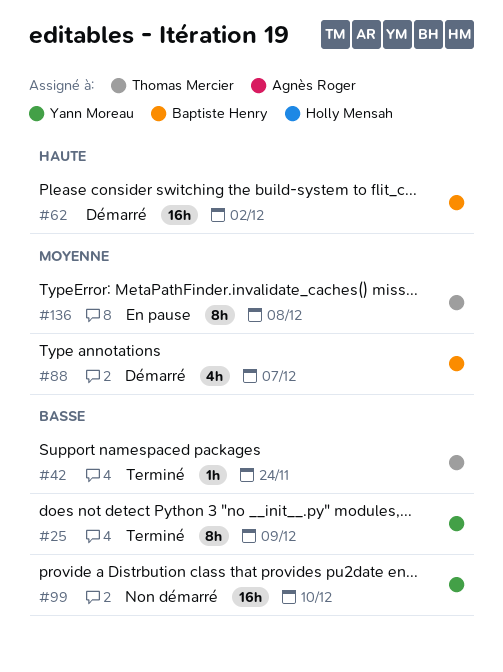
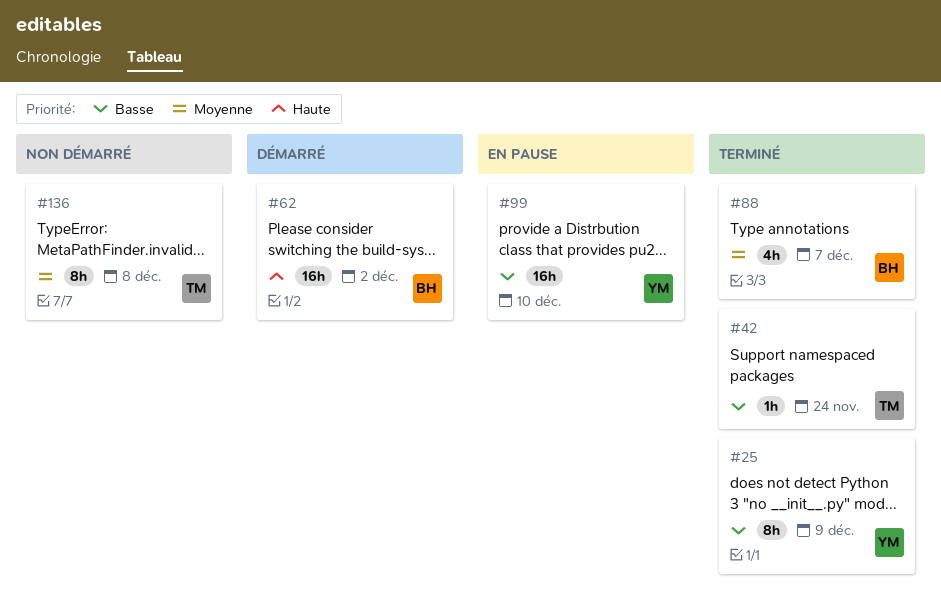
#88, status: Démarré -> Terminé
#99, status: Non démarré -> En pause
#136, status: En pause -> Non démarré

